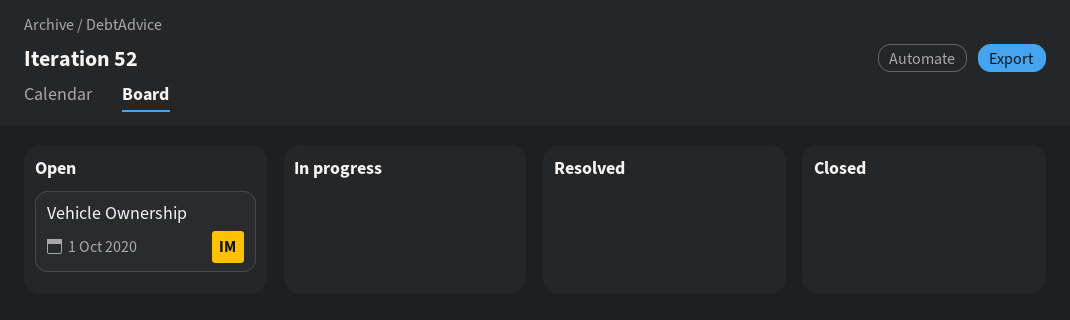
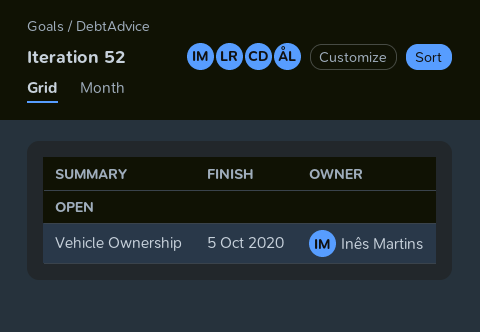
Vehicle Ownership, due: Oct 1 -> Oct 5

